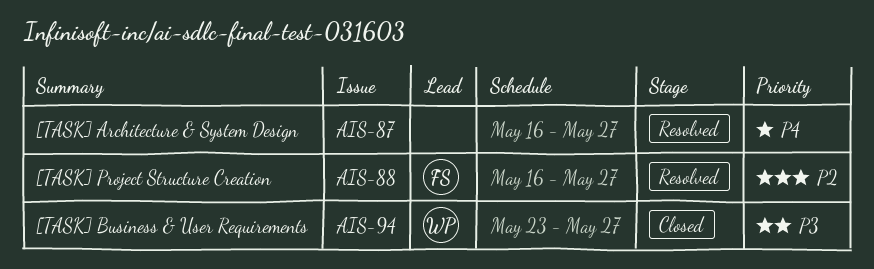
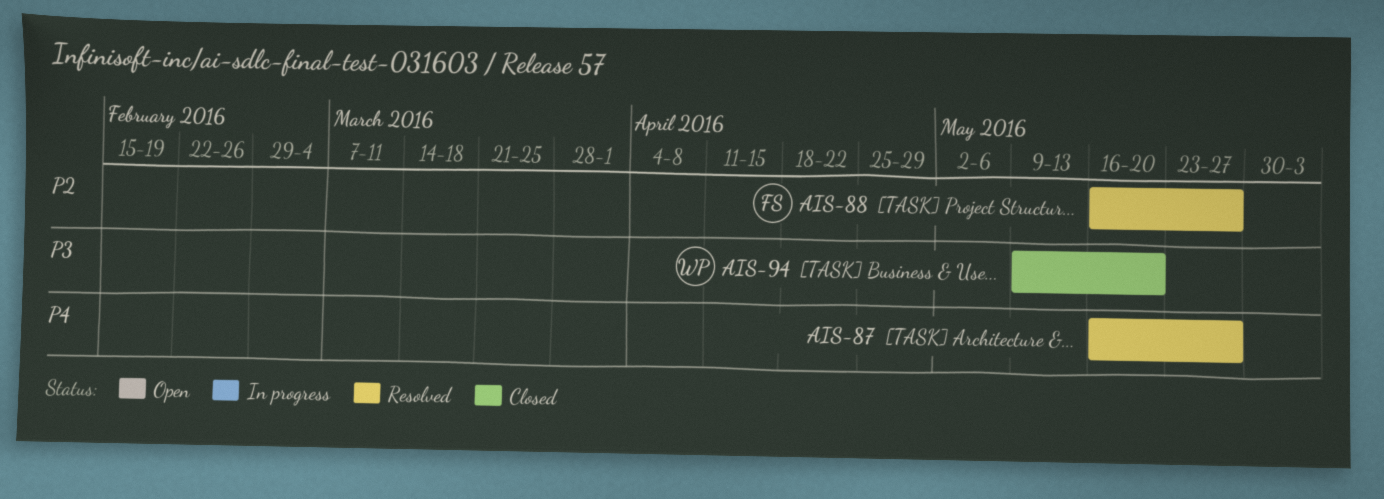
AIS-94, start: May 23 -> May 9
AIS-94, due: May 27 -> May 20

